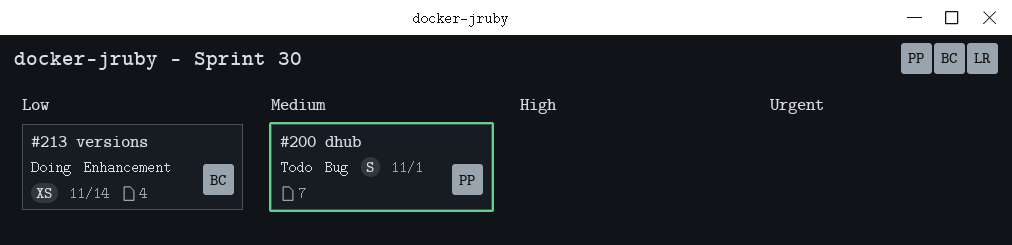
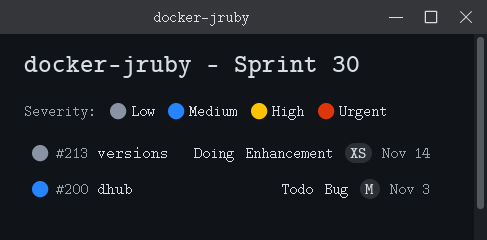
#200, estimate: S -> M
#200, due: Nov 1 -> Nov 3

